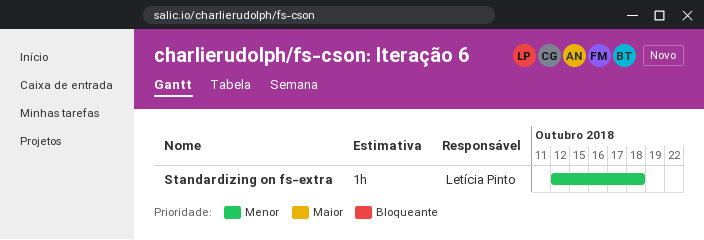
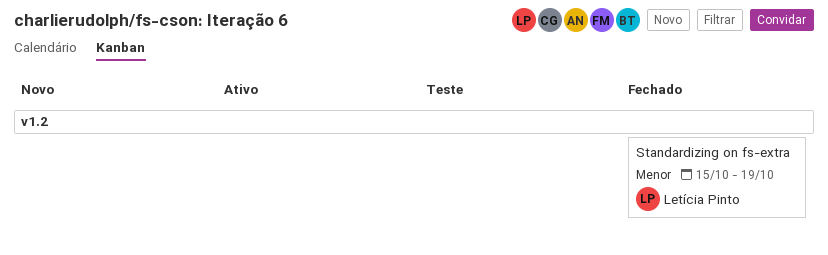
Standardizing on fs-extra, start: Oct 12 -> Oct 15
Standardizing on fs-extra, due: Oct 18 -> Oct 19

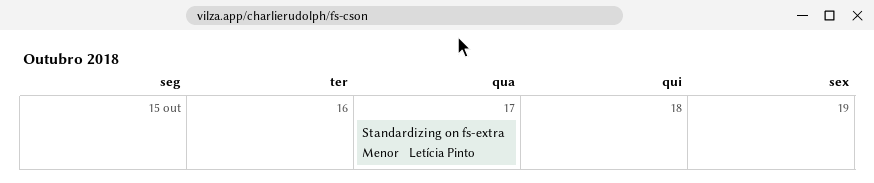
Standardizing on fs-extra, due: Oct 19 -> Oct 17

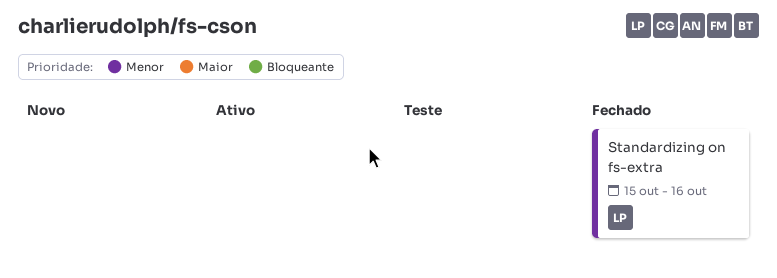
Standardizing on fs-extra, due: Oct 17 -> Oct 16

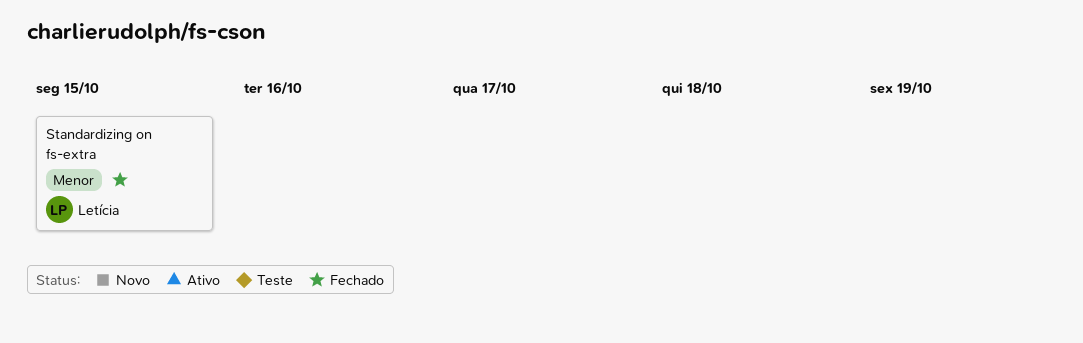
Standardizing on fs-extra, due: Oct 16 -> Oct 15

